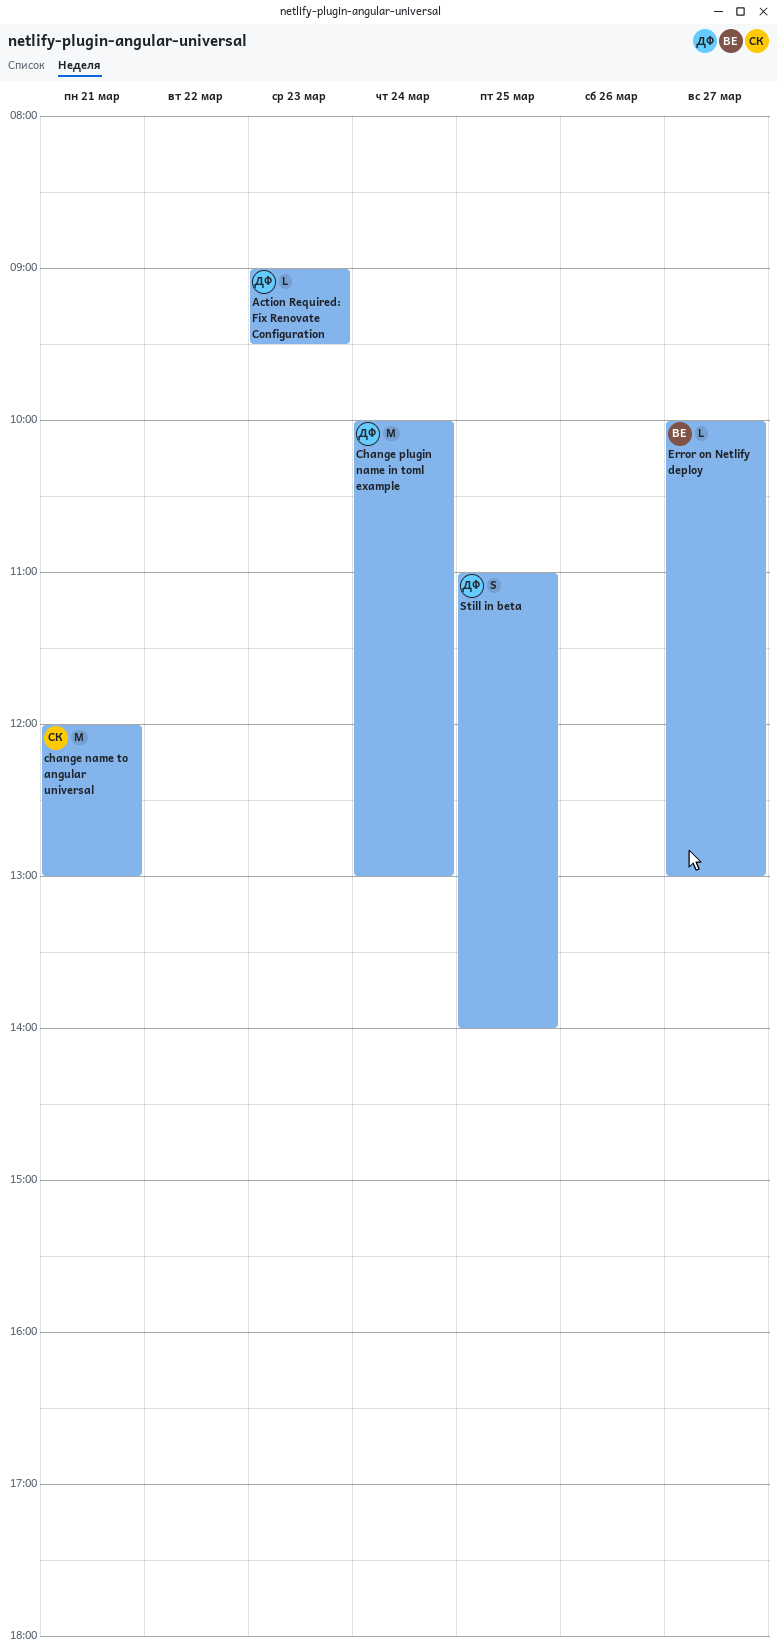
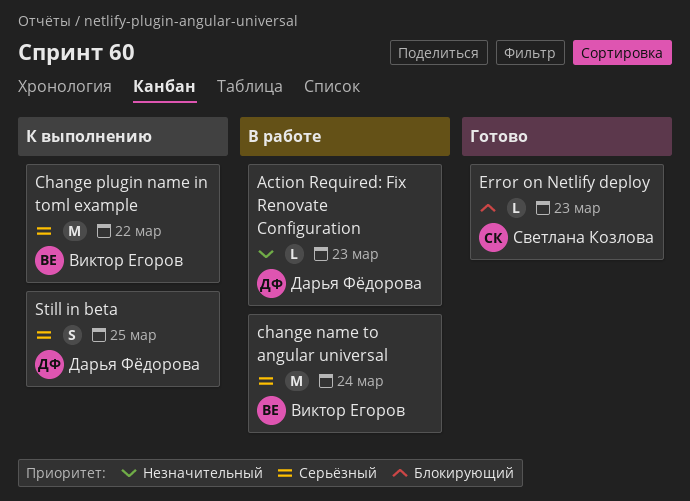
change name to angular universal, owner: Светлана Козлова -> Виктор Егоров
change name to angular universal, day: Mar 21 -> Mar 24
Change plugin name in toml example, owner: Дарья Фёдорова -> Виктор Егоров
Change plugin name in toml example, day: Mar 24 -> Mar 22
Error on Netlify deploy, owner: Виктор Егоров -> Светлана Козлова
Error on Netlify deploy, day: Mar 27 -> Mar 23

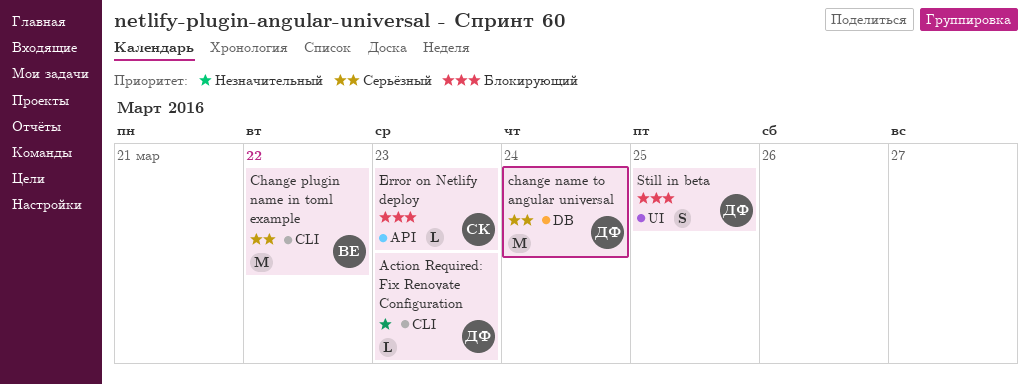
change name to angular universal, owner: Виктор Егоров -> Дарья Фёдорова
Still in beta, priority: Серьёзный -> Блокирующий

